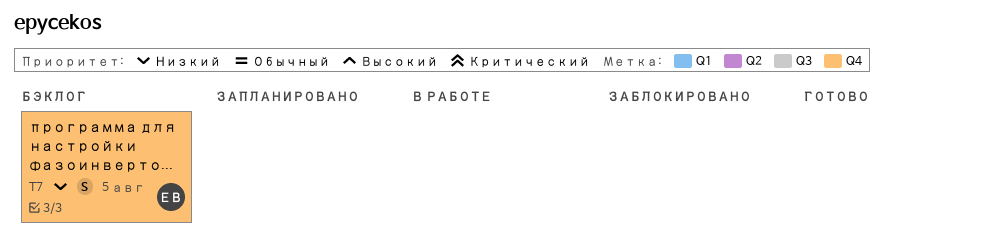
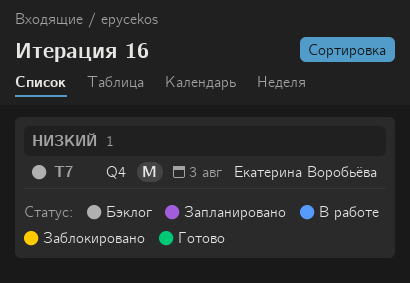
T7, estimate: S -> M
T7, due: Aug 5 -> Aug 3

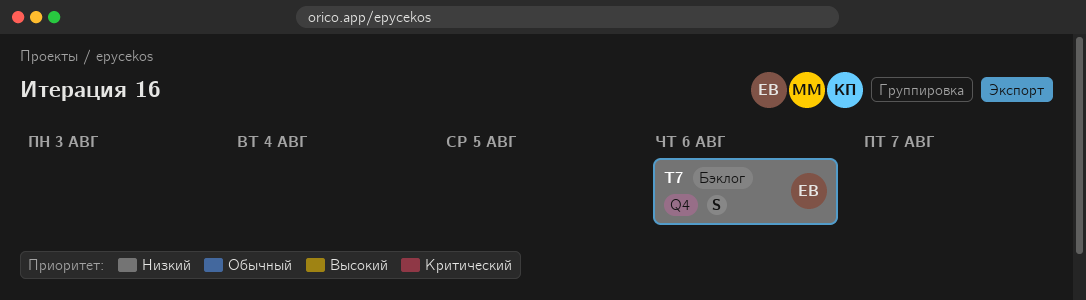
T7, estimate: M -> S
T7, due: Aug 3 -> Aug 6

